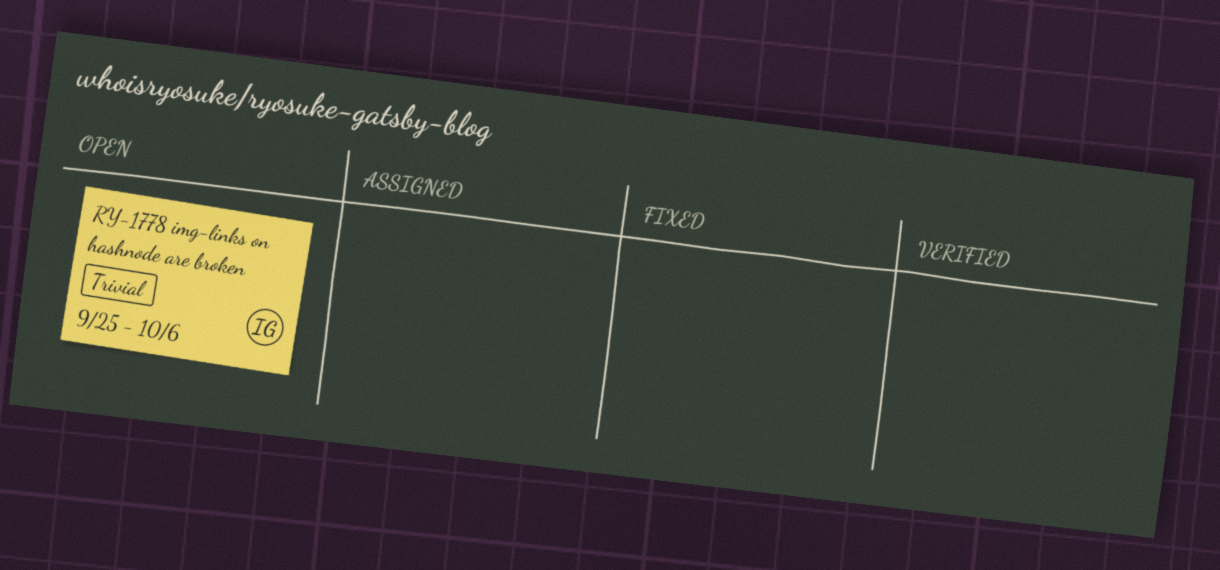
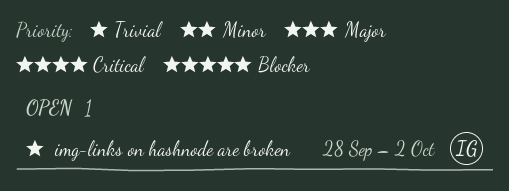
img-links on hashnode are broken, start: Sep 25 -> Sep 28
img-links on hashnode are broken, due: Oct 6 -> Oct 2

